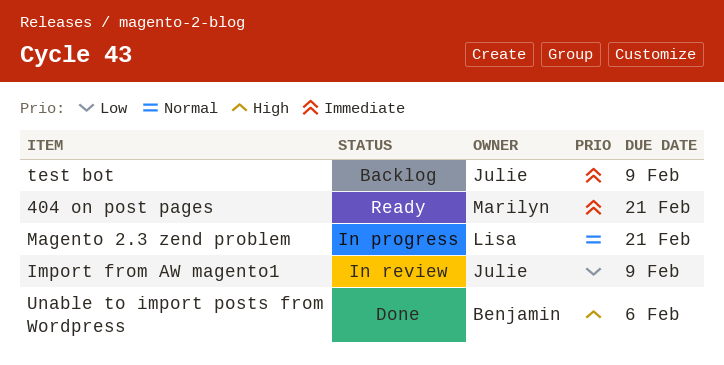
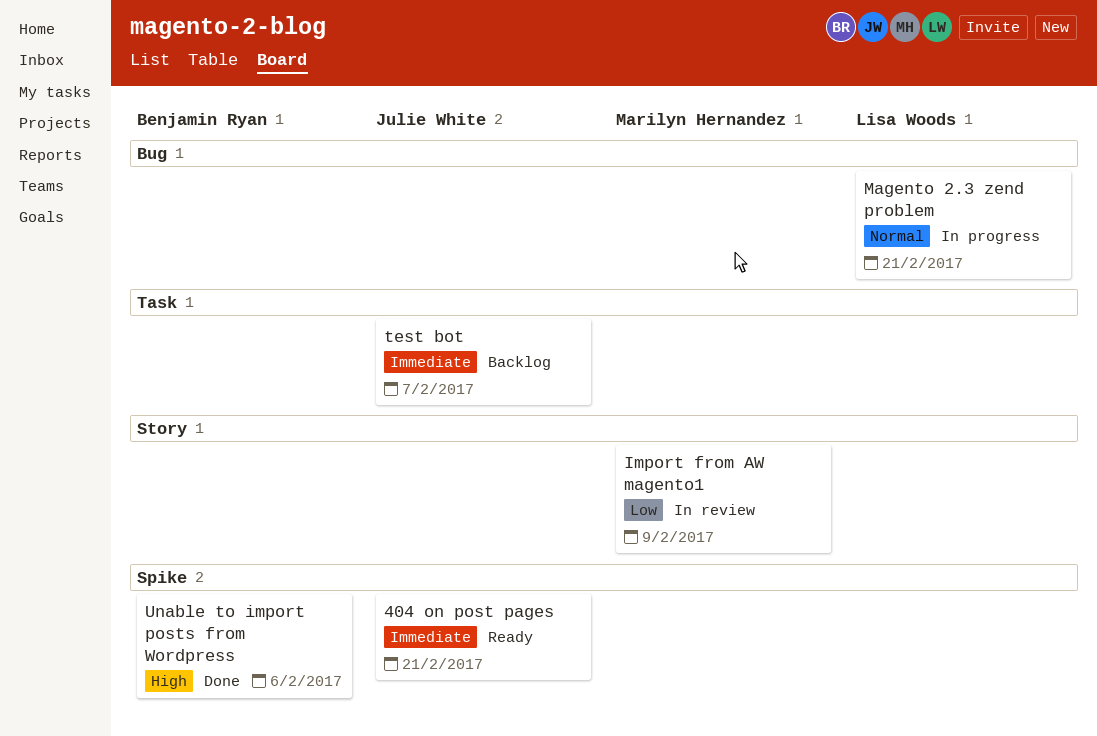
404 on post pages, owner: Marilyn Hernandez -> Julie White
Import from AW magento1, owner: Julie White -> Marilyn Hernandez
test bot, due: Feb 9 -> Feb 7

